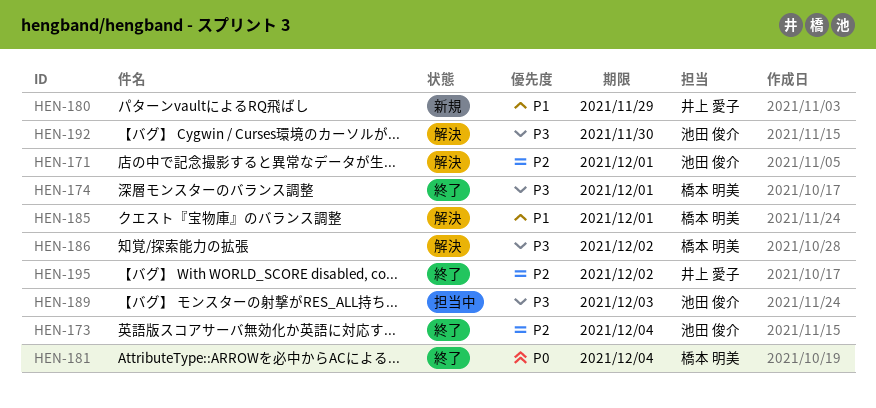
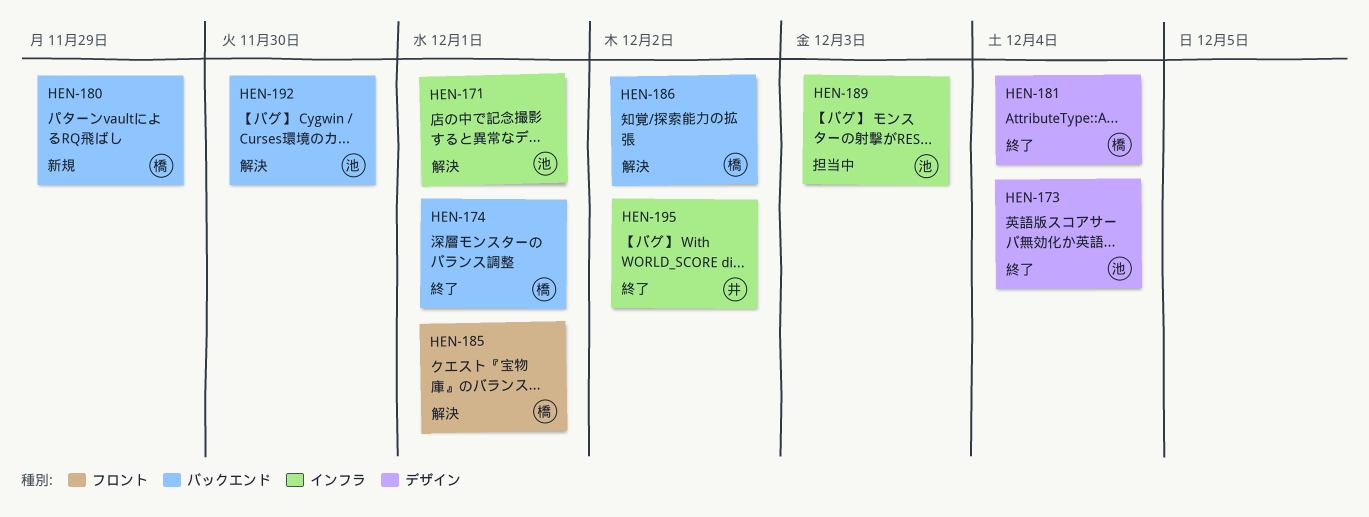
HEN-180, owner: 井上 愛子 -> 橋本 明美

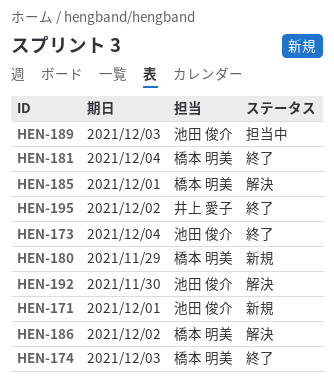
HEN-171, status: 解決 -> 新規
HEN-174, due: Dec 1 -> Dec 3

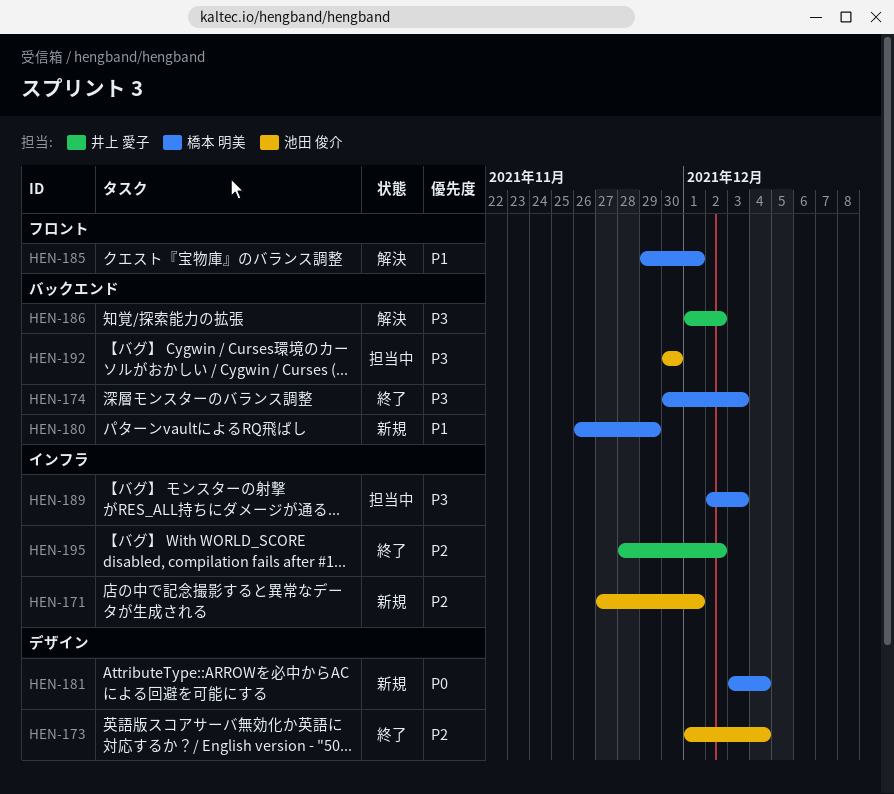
HEN-181, status: 終了 -> 新規
HEN-186, owner: 橋本 明美 -> 井上 愛子
HEN-189, owner: 池田 俊介 -> 橋本 明美
HEN-192, status: 解決 -> 担当中

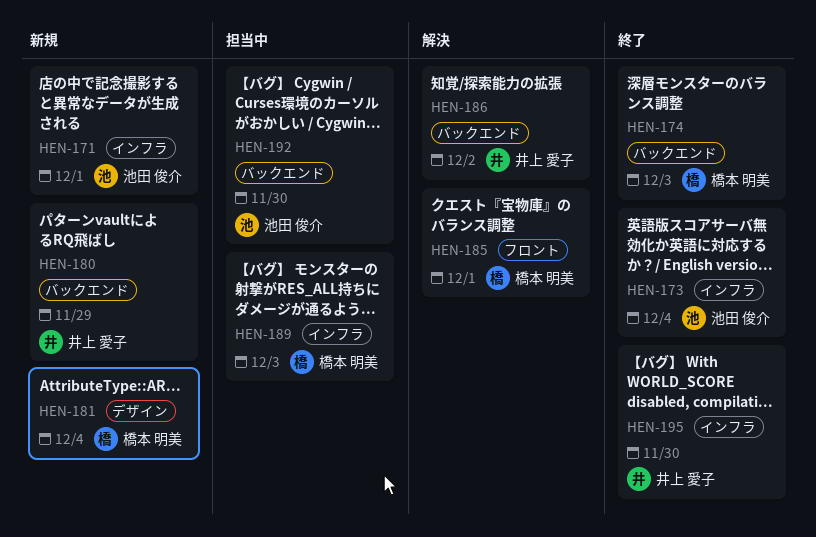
HEN-173, label: デザイン -> インフラ
HEN-180, owner: 橋本 明美 -> 井上 愛子
HEN-195, due: Dec 2 -> Nov 30

